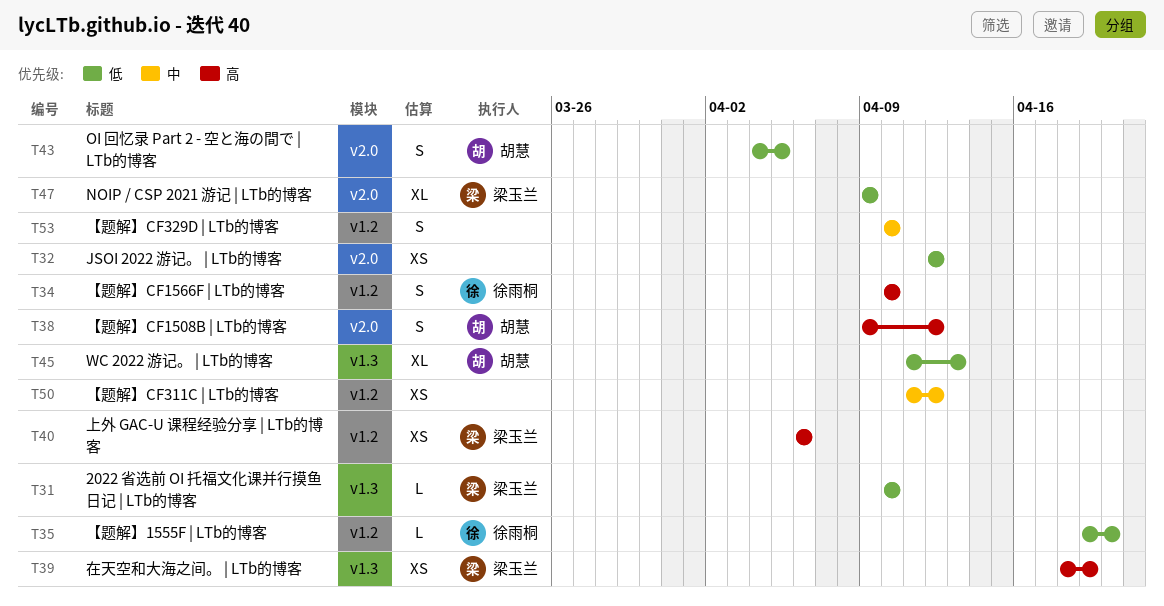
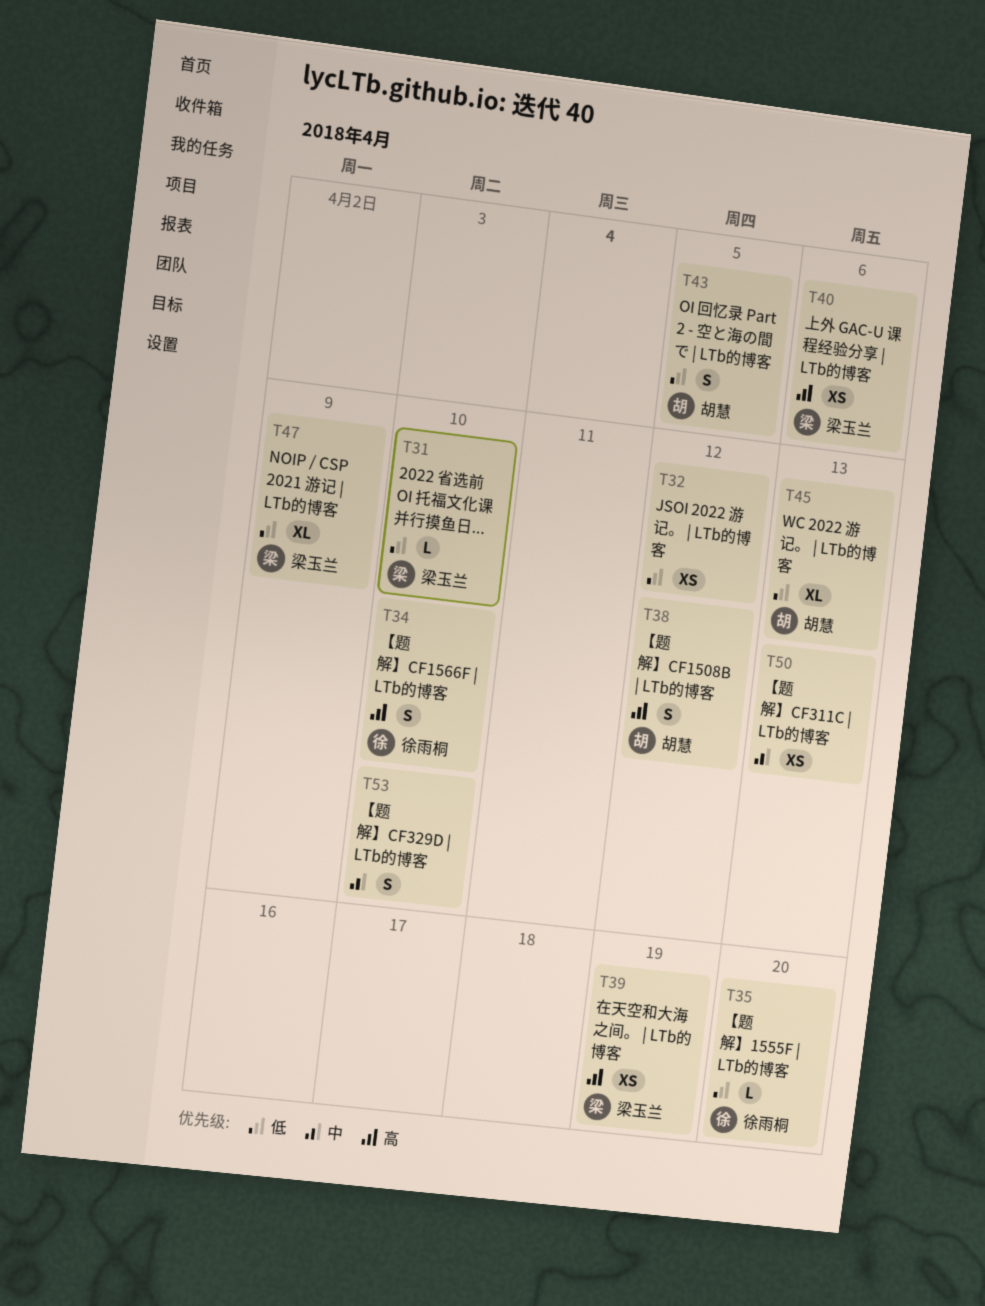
T50, due: Apr 12 -> Apr 13

